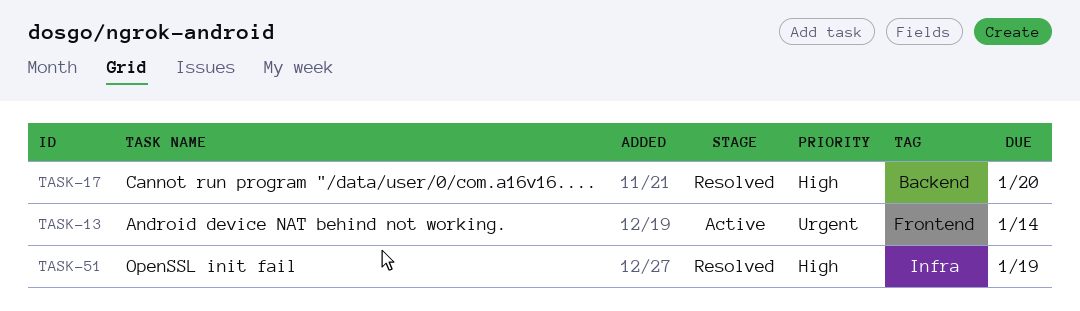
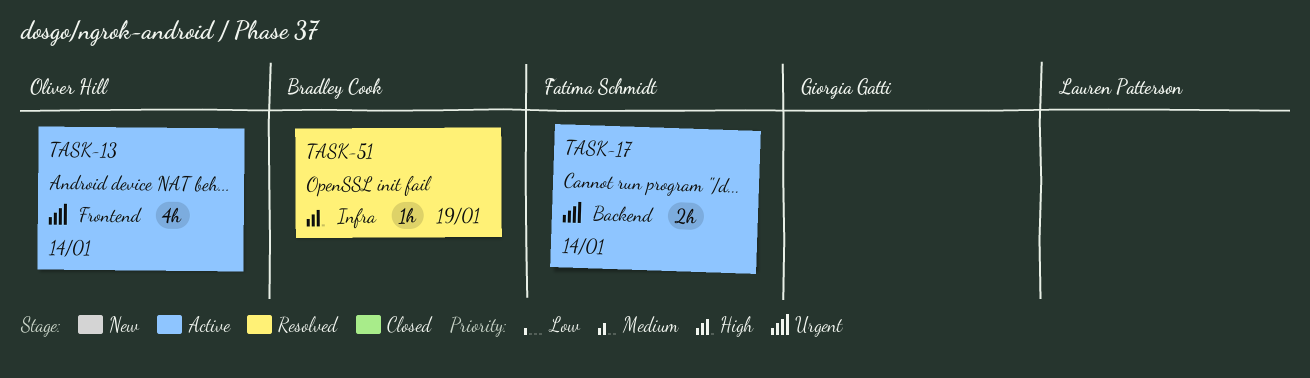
TASK-17, status: Resolved -> Active
TASK-17, priority: High -> Urgent
TASK-17, due: Jan 20 -> Jan 14

